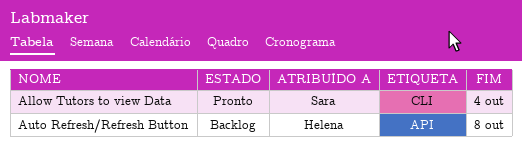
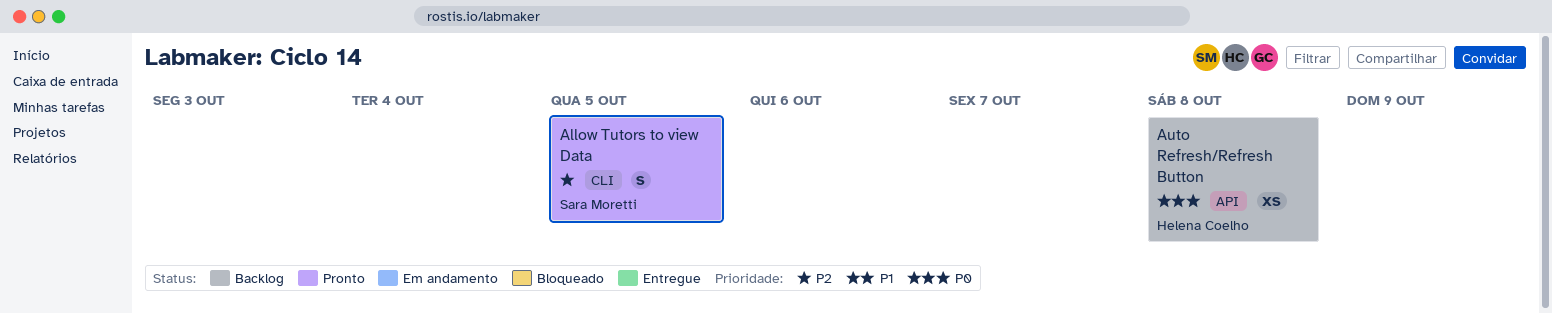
Allow Tutors to view Data, due: Oct 4 -> Oct 5

